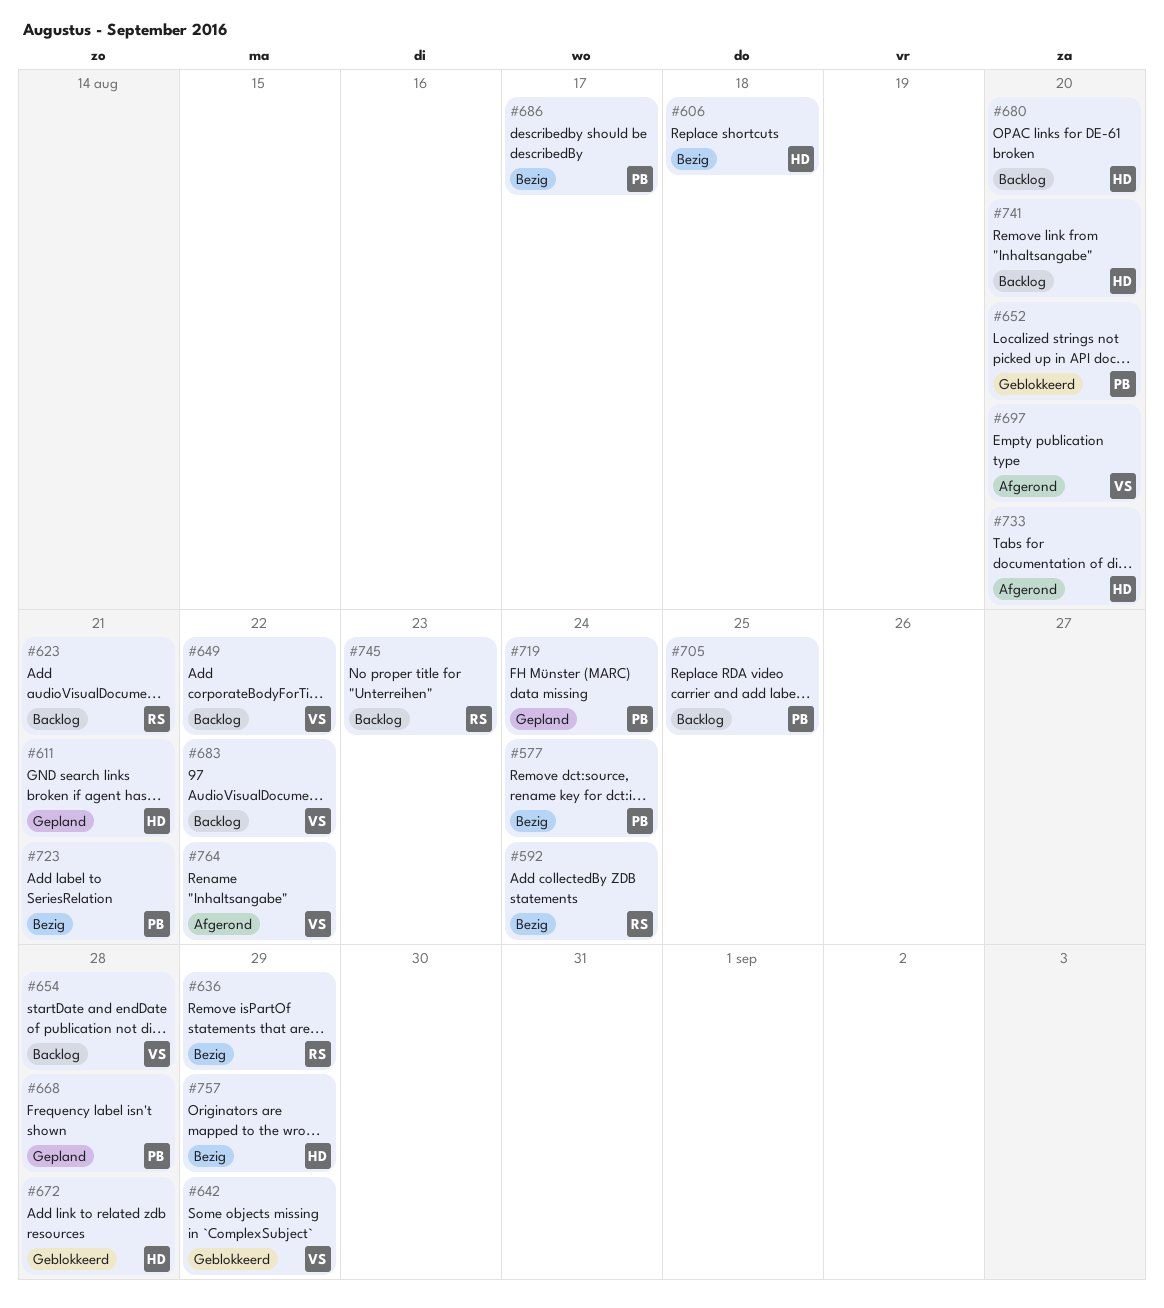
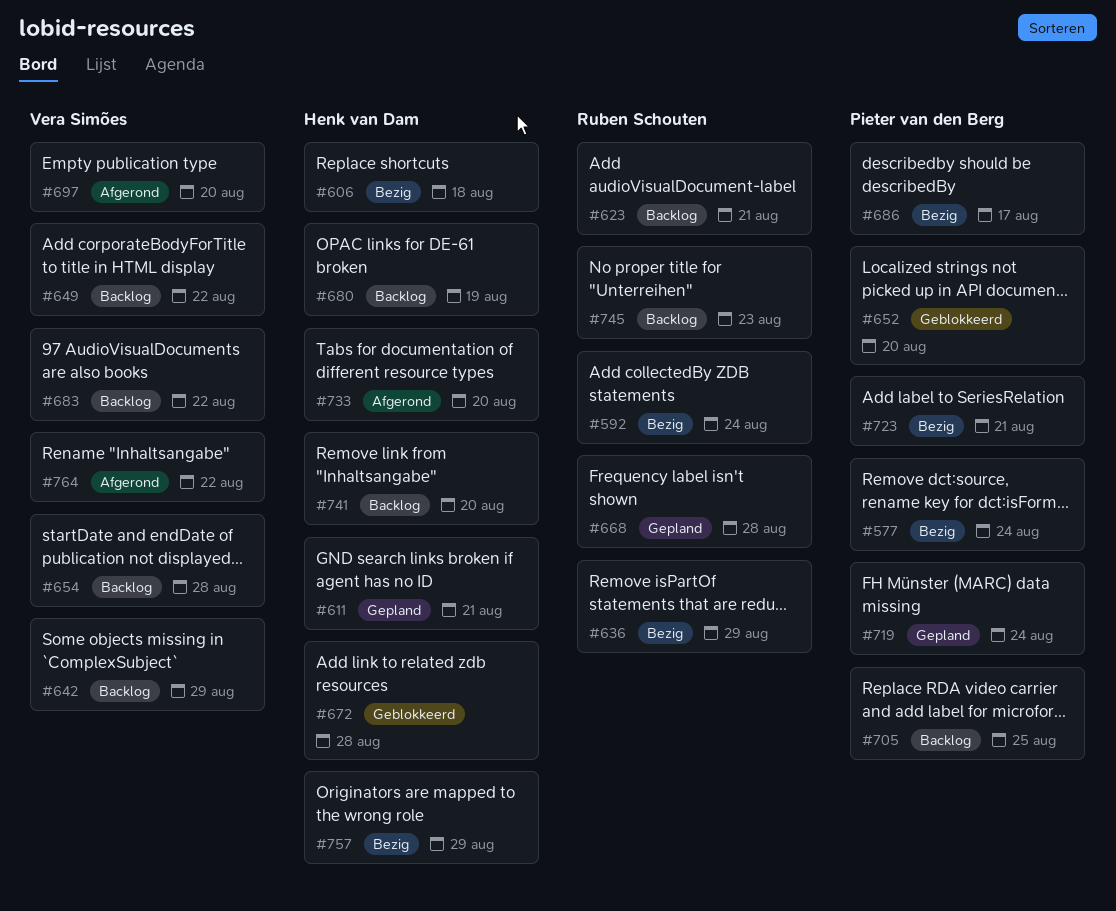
#642, status: Geblokkeerd -> Backlog
#668, owner: Pieter van den Berg -> Ruben Schouten
#680, due: Aug 20 -> Aug 19

